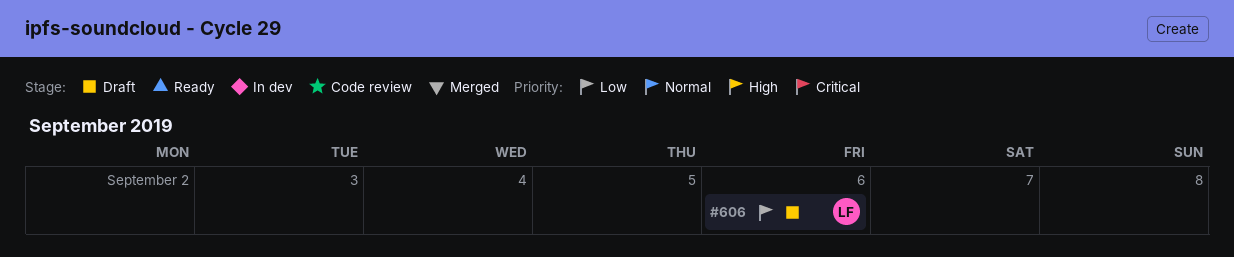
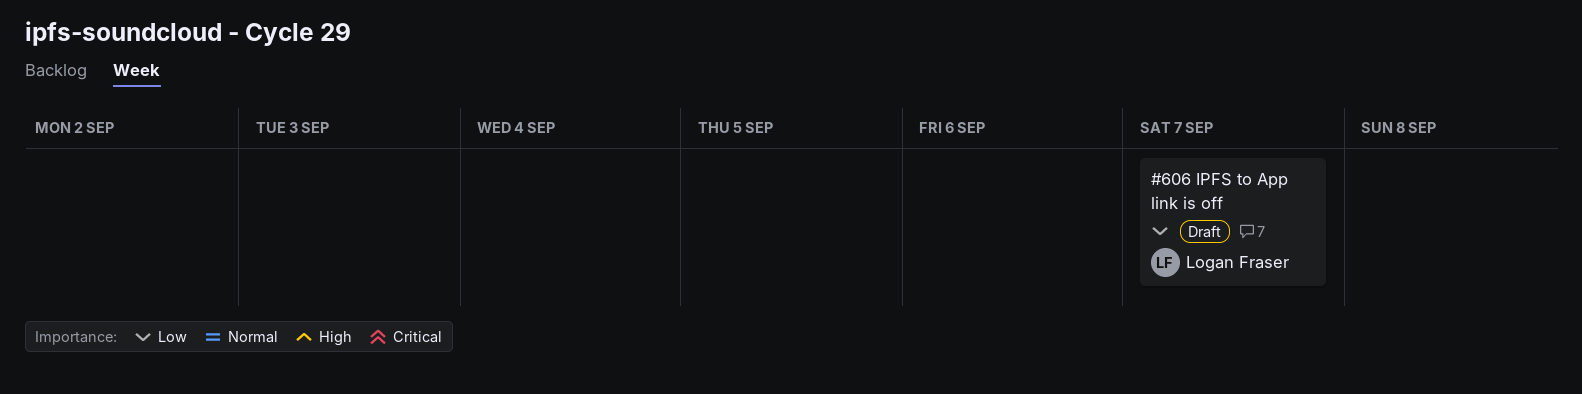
#606, due: Sep 6 -> Sep 7

